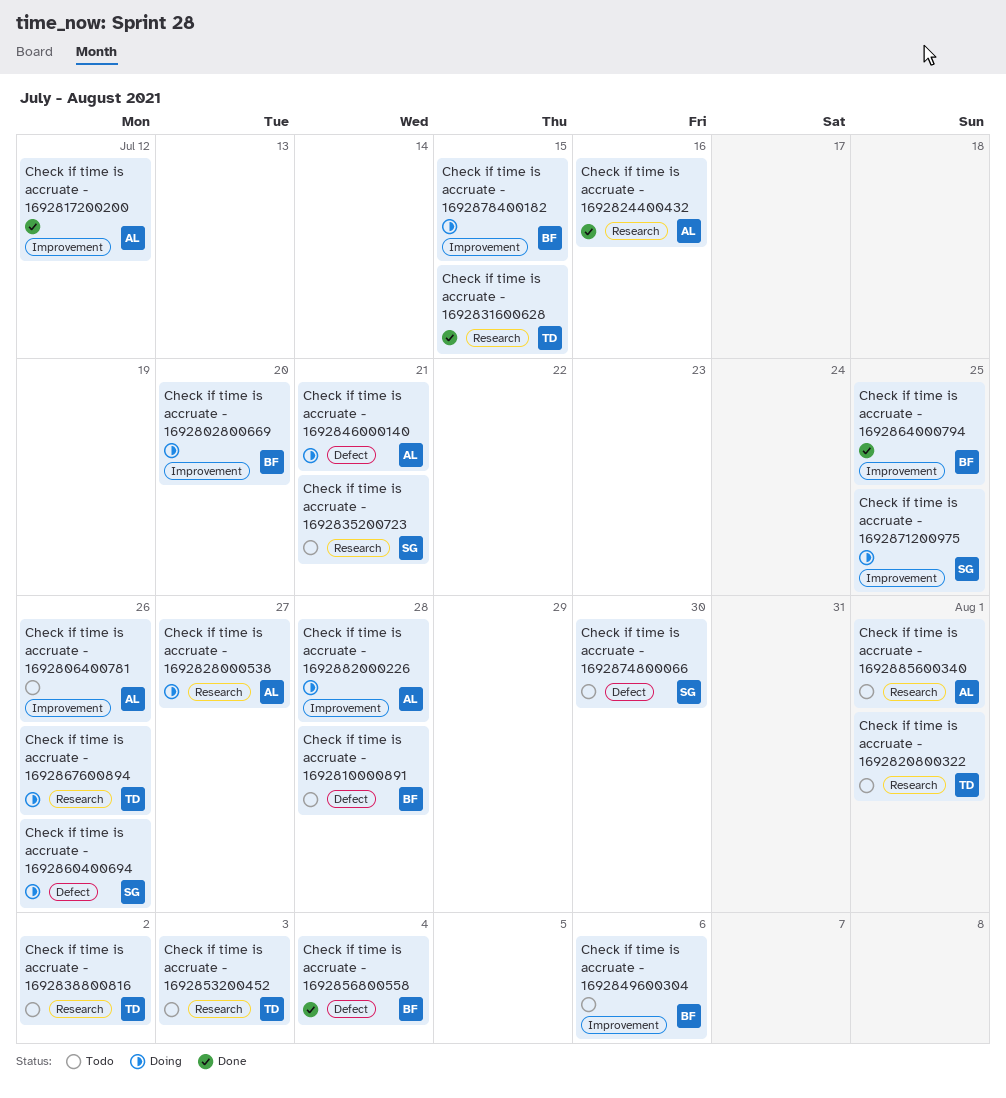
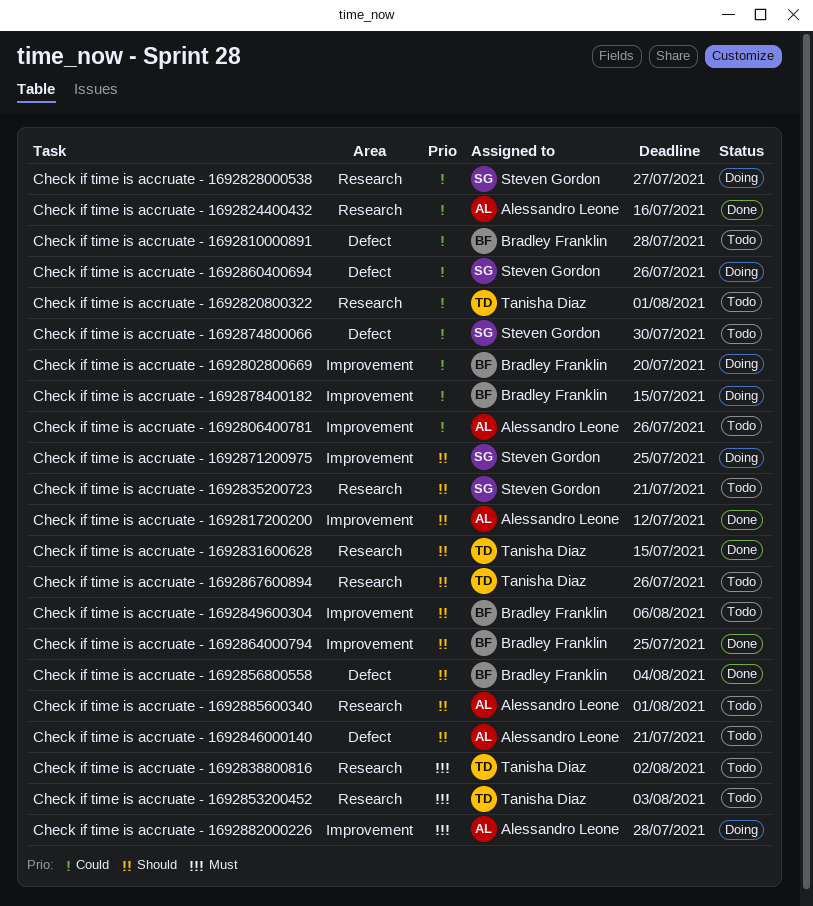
Check if time is accruate - 1692828000538, owner: Alessandro Leone -> Steven Gordon
Check if time is accruate - 1692846000140, status: Doing -> Todo
Check if time is accruate - 1692867600894, status: Doing -> Todo

